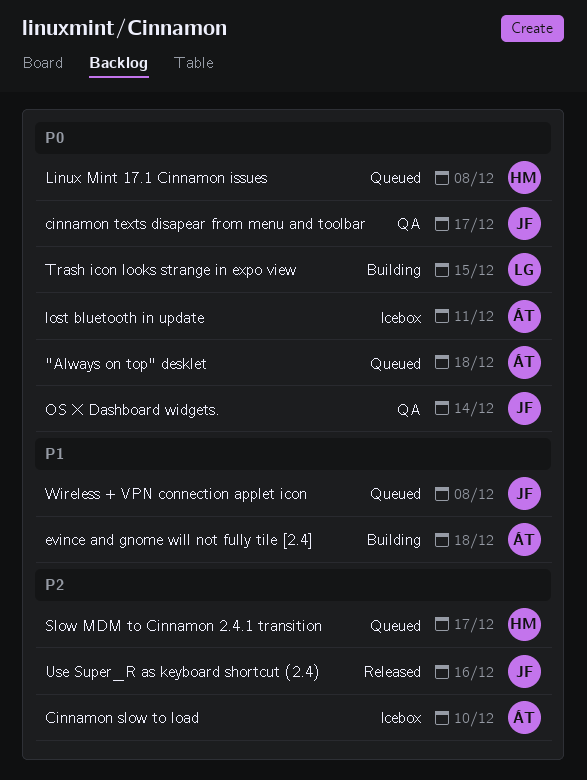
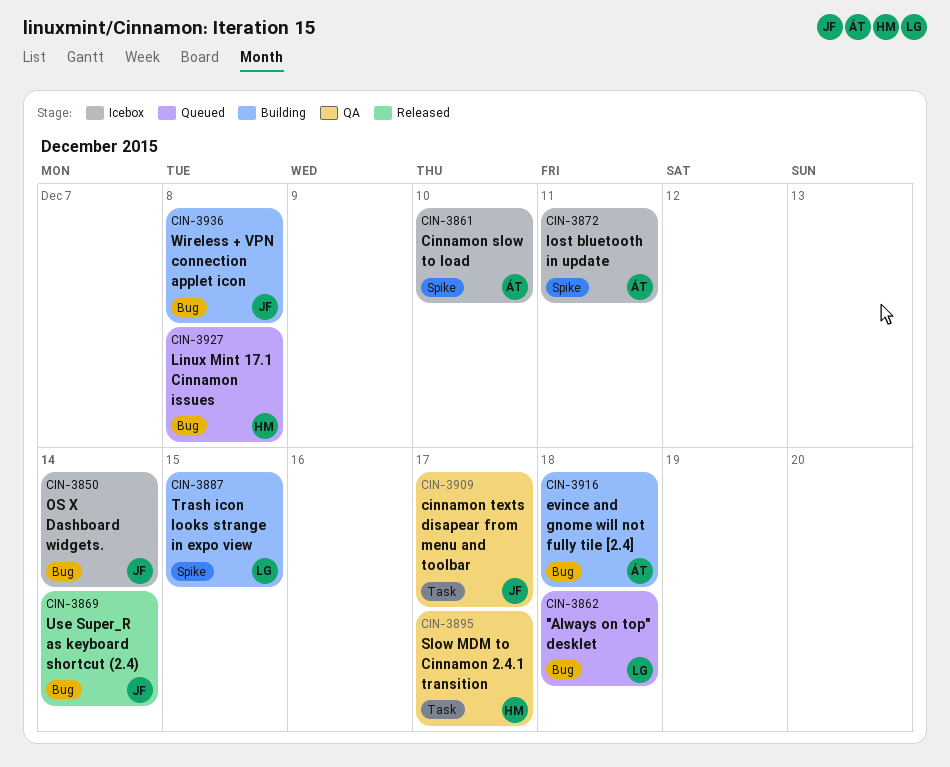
"Always on top" desklet, owner: ÁT -> LG
OS X Dashboard widgets., status: QA -> Icebox
Slow MDM to Cinnamon 2.4.1 transition, status: Queued -> QA
Use Super_R as keyboard shortcut (2.4), due: Dec 16 -> Dec 14
Wireless + VPN connection applet icon, status: Queued -> Building

